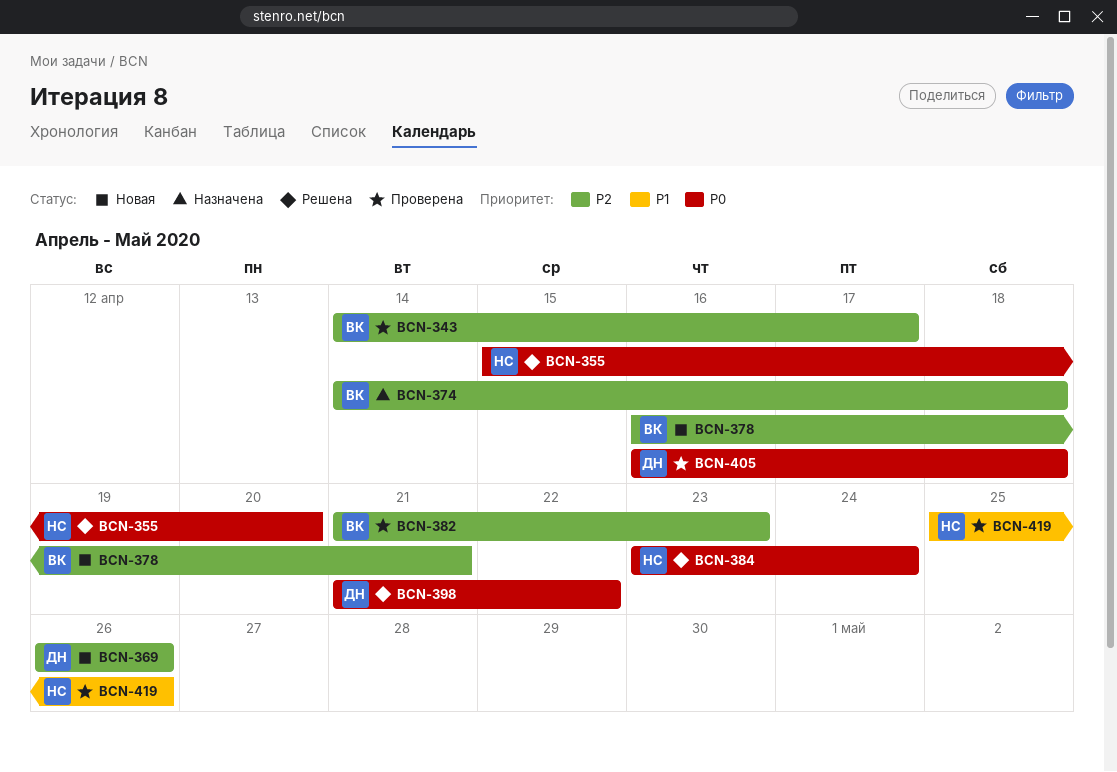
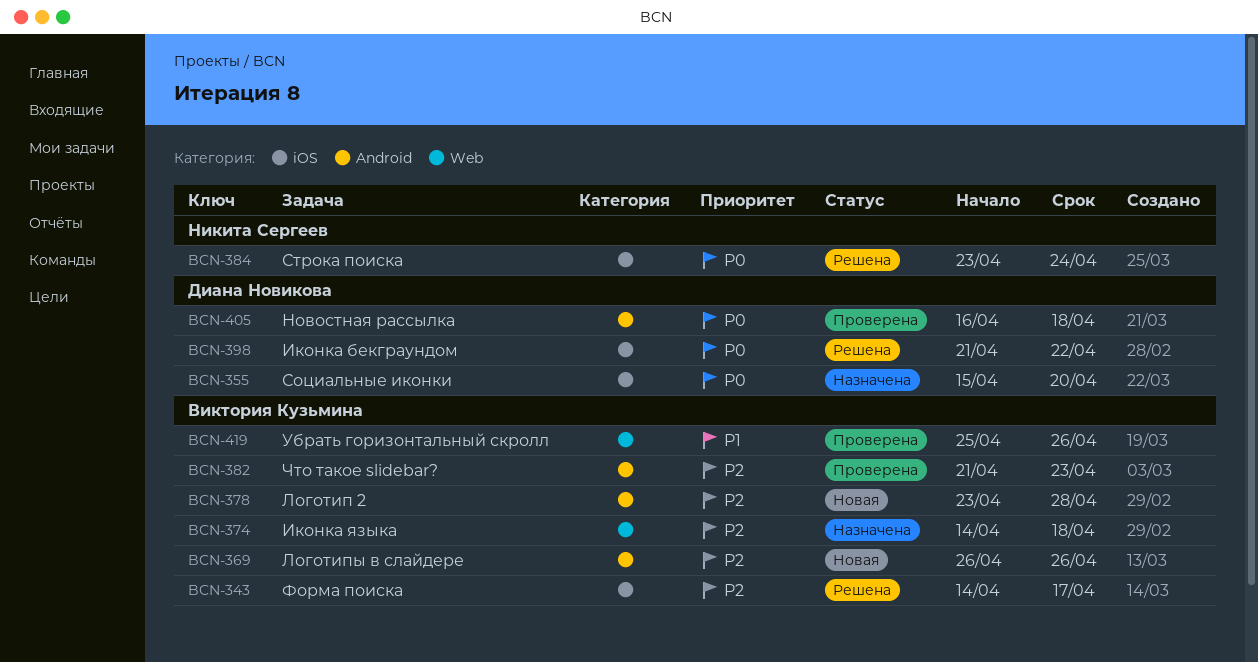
BCN-343, status: Проверена -> Решена
BCN-355, status: Решена -> Назначена
BCN-355, owner: Никита Сергеев -> Диана Новикова
BCN-369, owner: Диана Новикова -> Виктория Кузьмина
BCN-378, start: Apr 16 -> Apr 23
BCN-378, due: Apr 21 -> Apr 28
BCN-419, owner: Никита Сергеев -> Виктория Кузьмина

